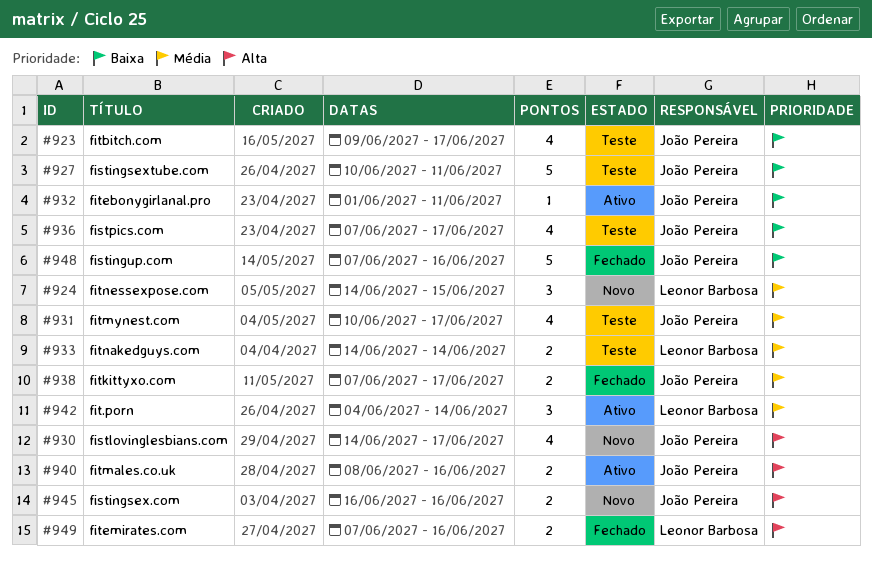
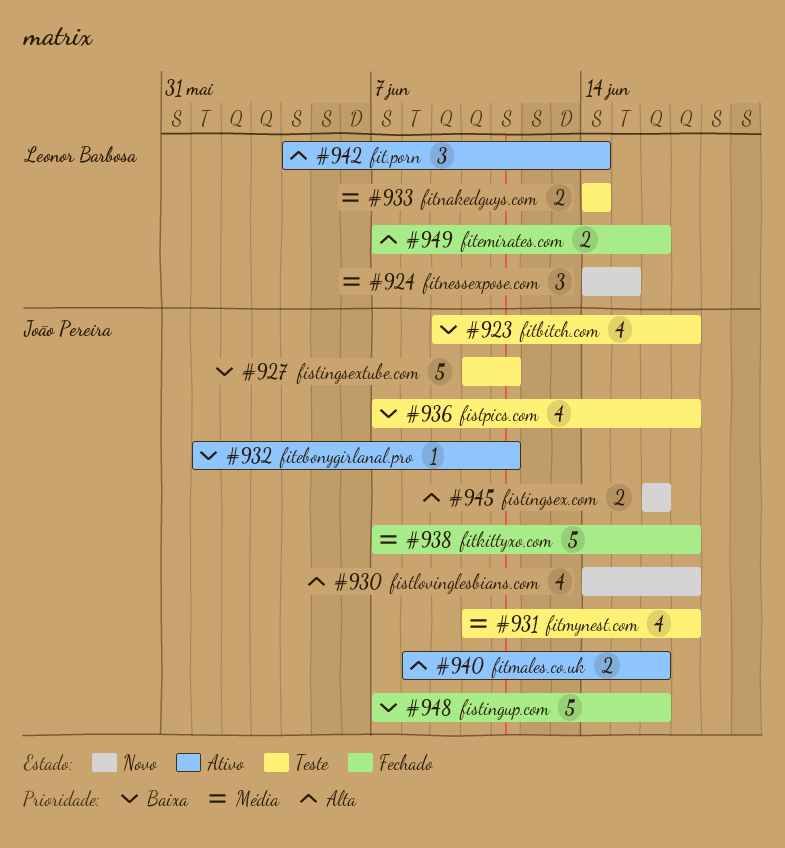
#938, estimate: 2 -> 5
#942, priority: Média -> Alta

